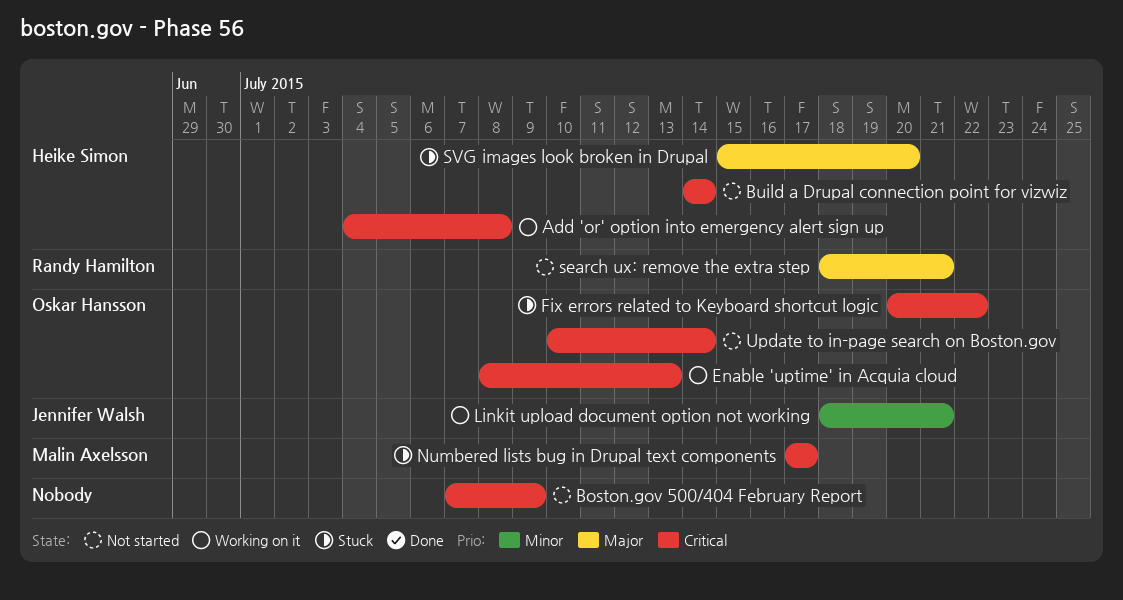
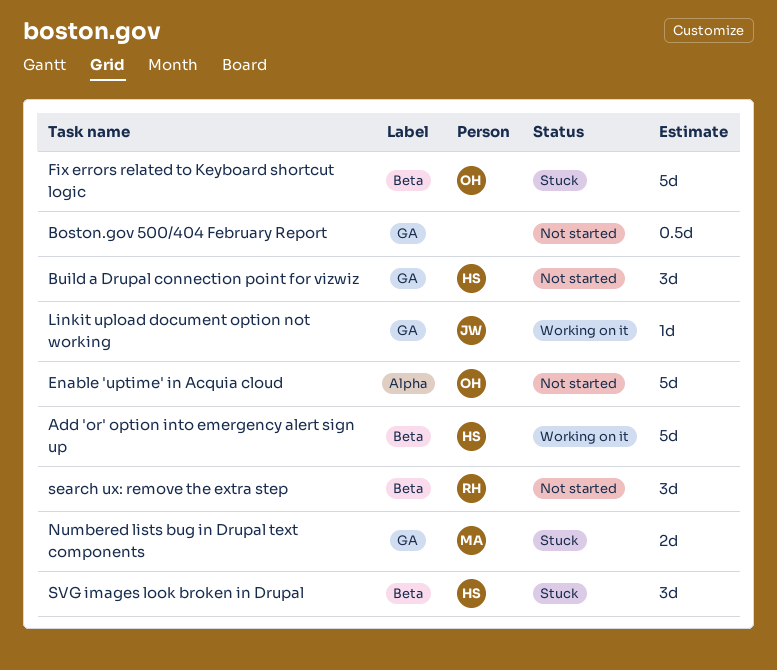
Enable 'uptime' in Acquia cloud, status: Working on it -> Not started
Update to in-page search on Boston.gov: present -> none

